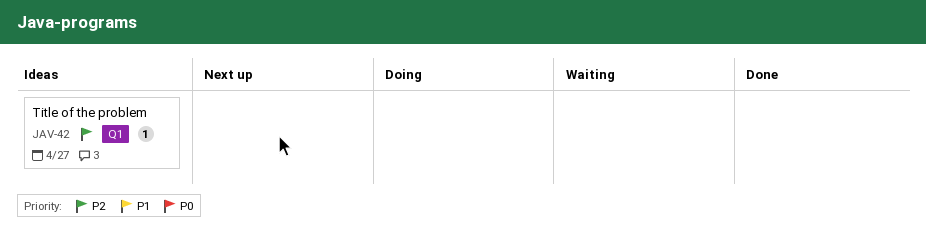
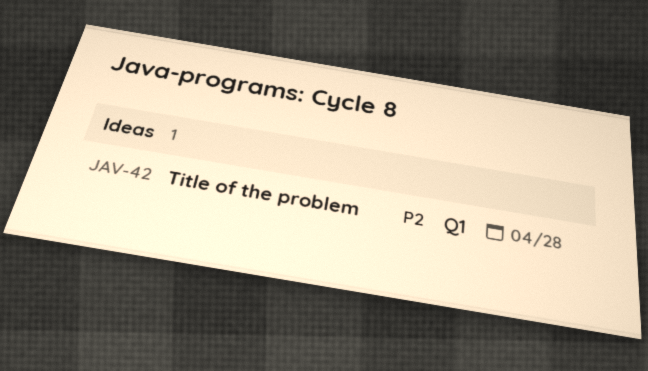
JAV-42, due: Apr 27 -> Apr 28

